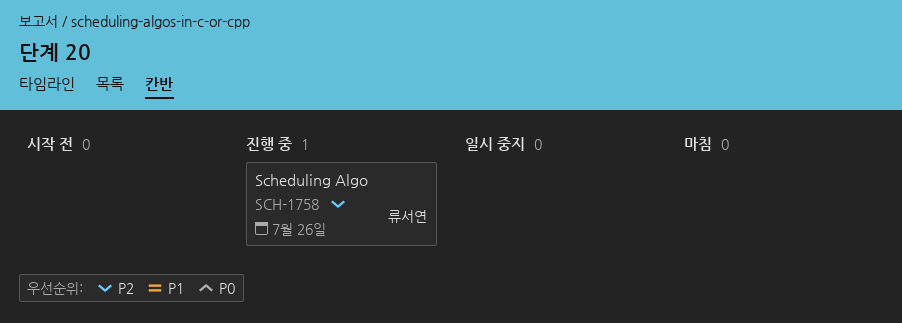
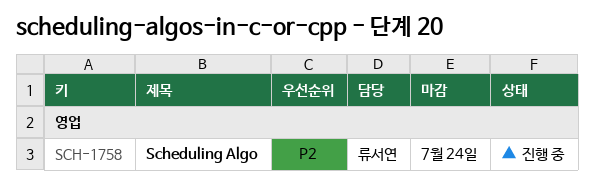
SCH-1758, due: Jul 26 -> Jul 24

